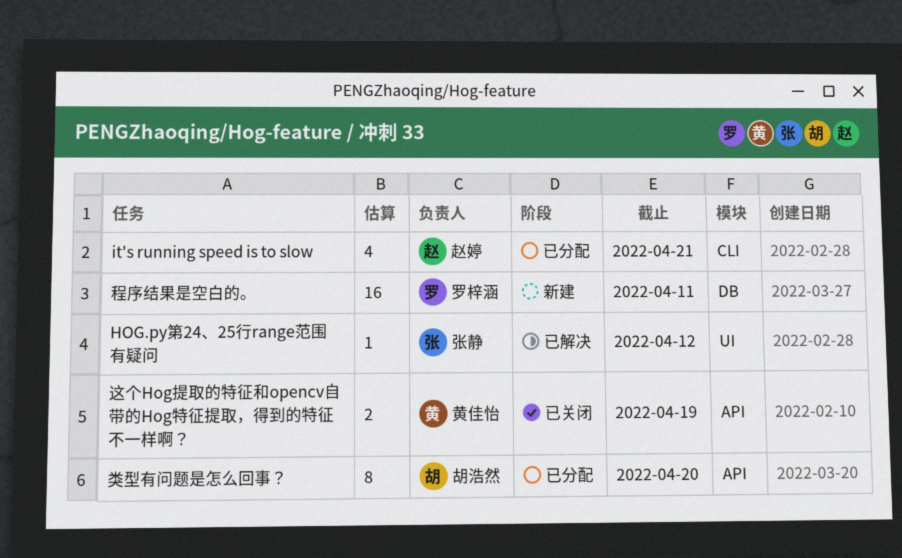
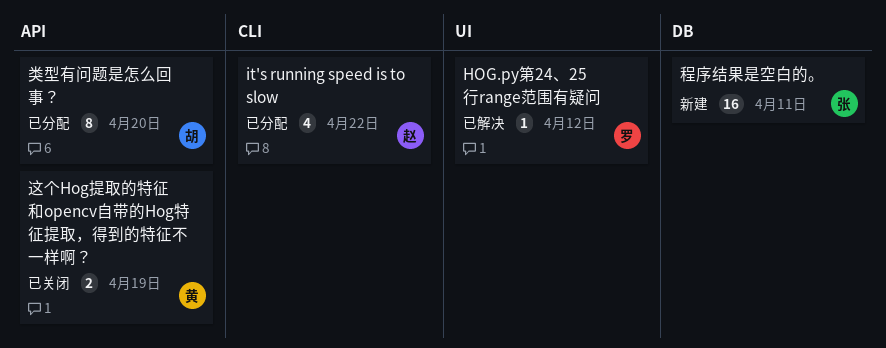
HOG.py第24、25行range范围有疑问, owner: 张静 -> 罗梓涵
it's running speed is to slow, due: Apr 21 -> Apr 22
程序结果是空白的。, owner: 罗梓涵 -> 张静

